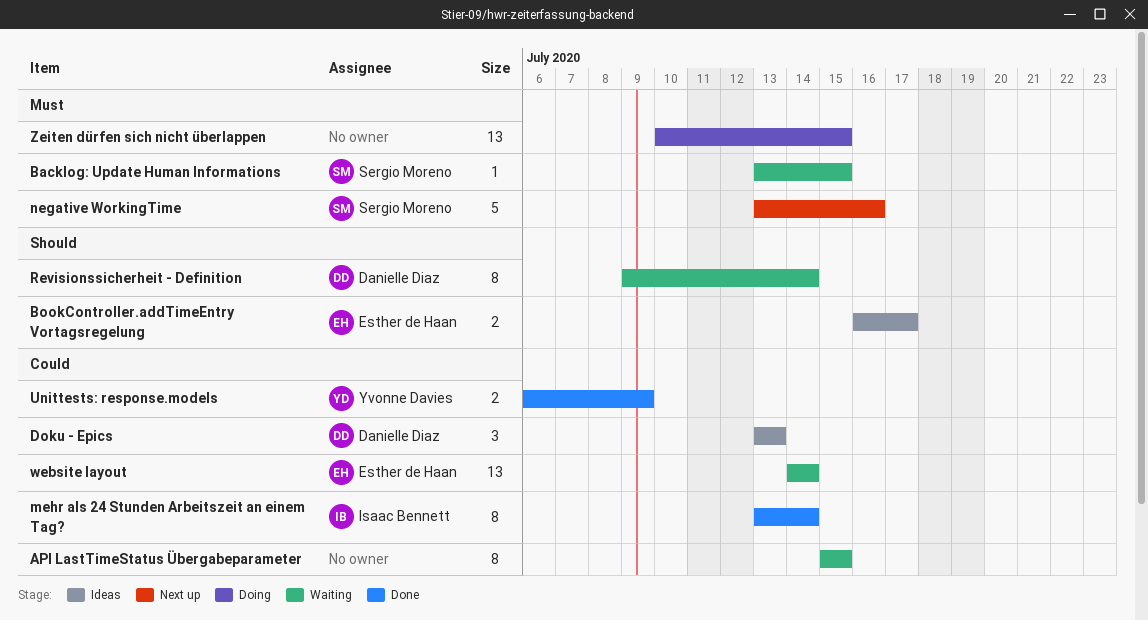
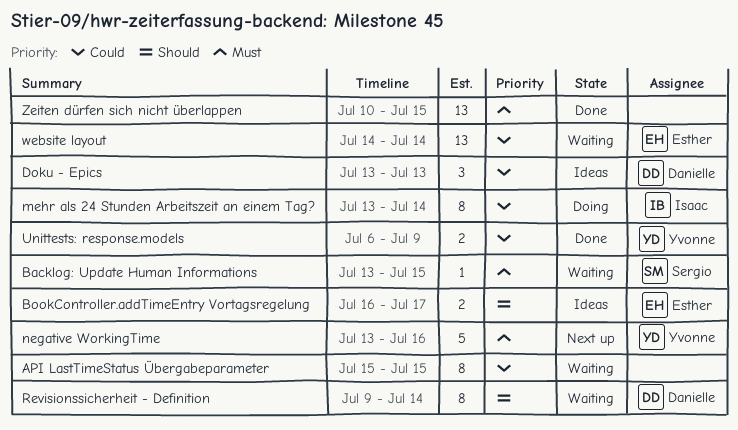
mehr als 24 Stunden Arbeitszeit an einem Tag?, status: Done -> Doing
negative WorkingTime, owner: Sergio Moreno -> Yvonne Davies
Zeiten dürfen sich nicht überlappen, status: Doing -> Done

